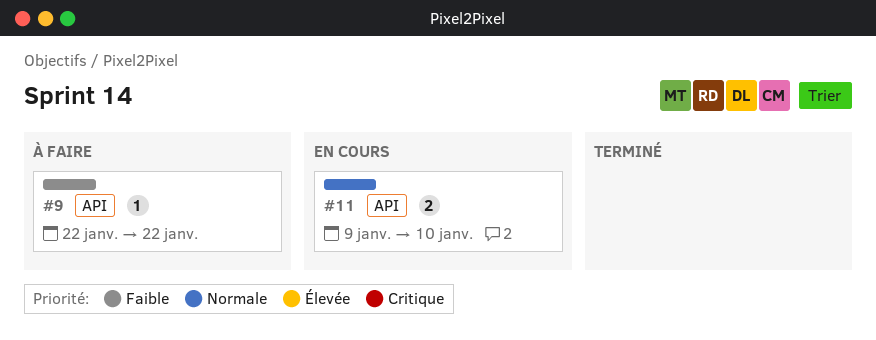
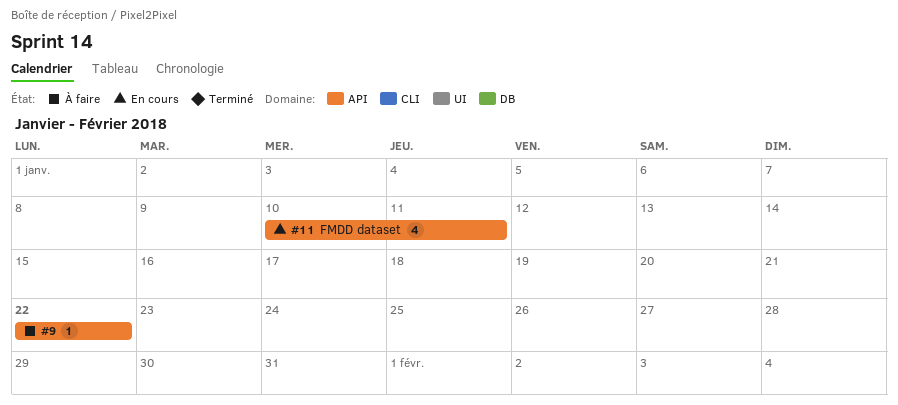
#11, estimate: 2 -> 4
#11, start: Jan 9 -> Jan 10
#11, due: Jan 10 -> Jan 11

